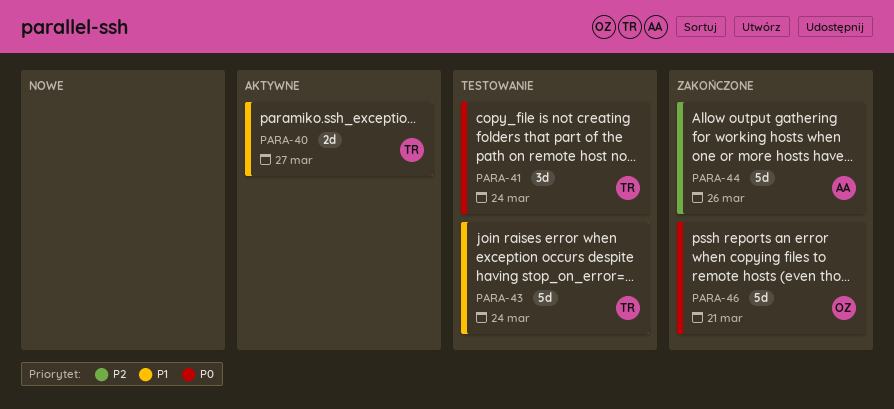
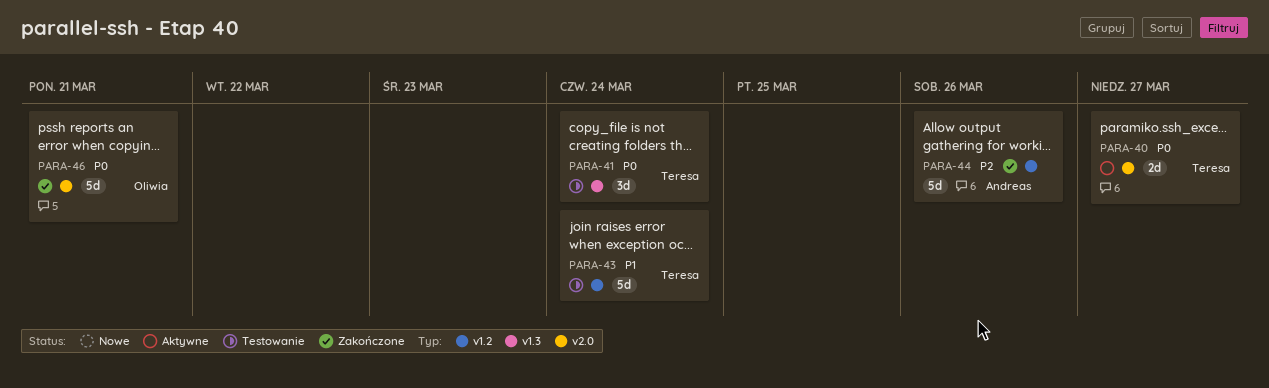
PARA-40, priority: P1 -> P0

